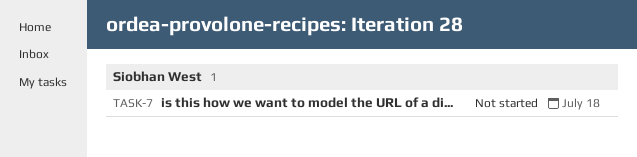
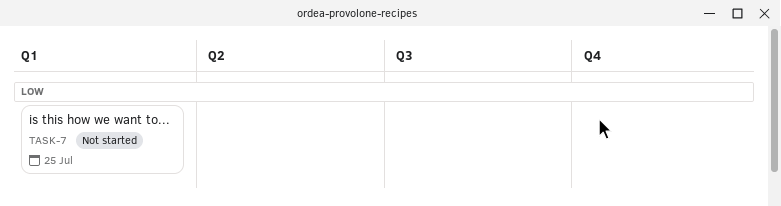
TASK-7, due: Jul 18 -> Jul 25

